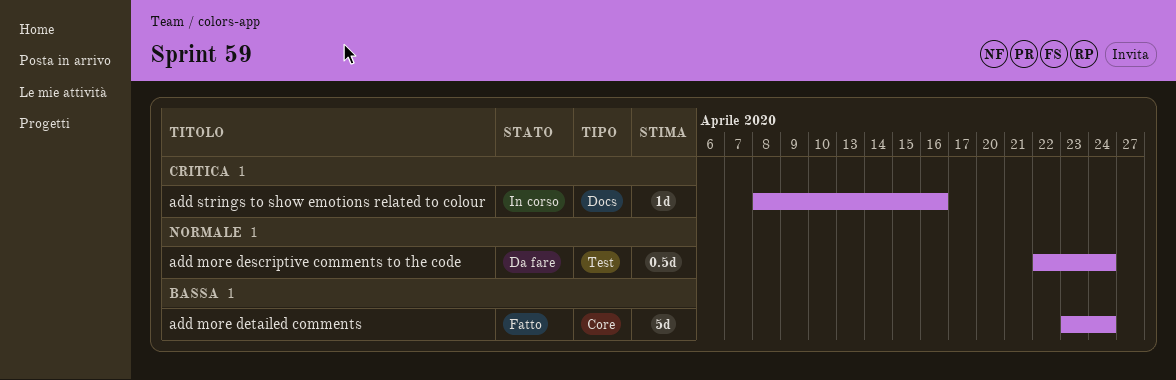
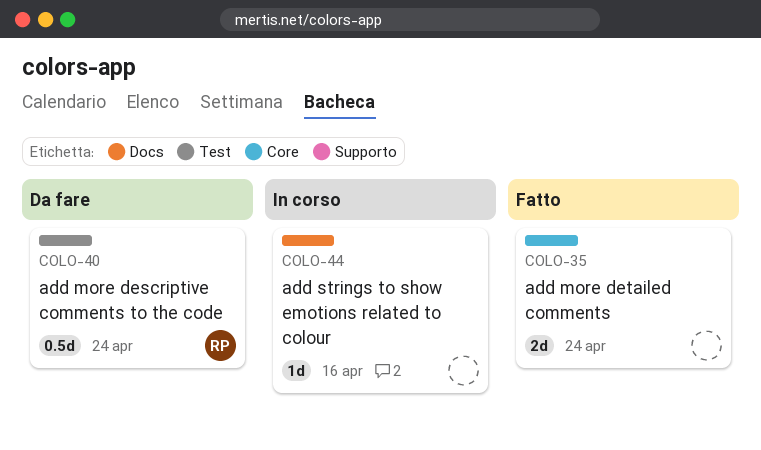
add more detailed comments, estimate: 5d -> 2d

